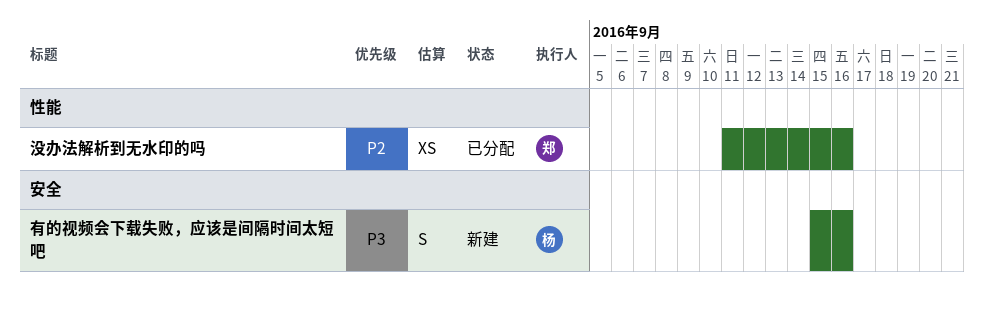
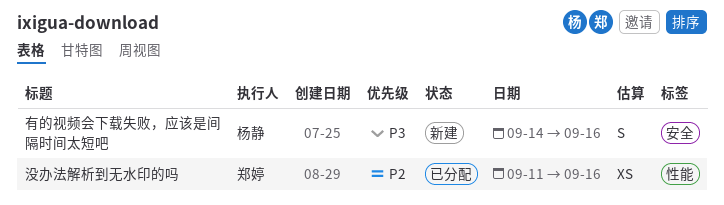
有的视频会下载失败，应该是间隔时间太短吧, start: Sep 15 -> Sep 14

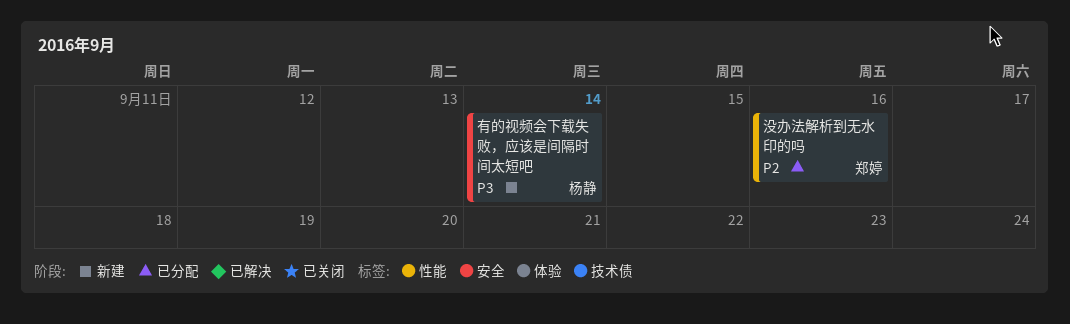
有的视频会下载失败，应该是间隔时间太短吧, due: Sep 16 -> Sep 14

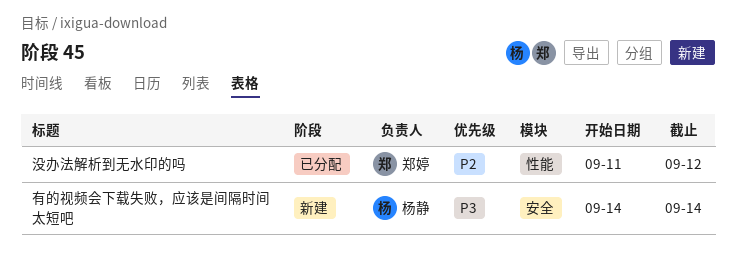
没办法解析到无水印的吗, due: Sep 16 -> Sep 12

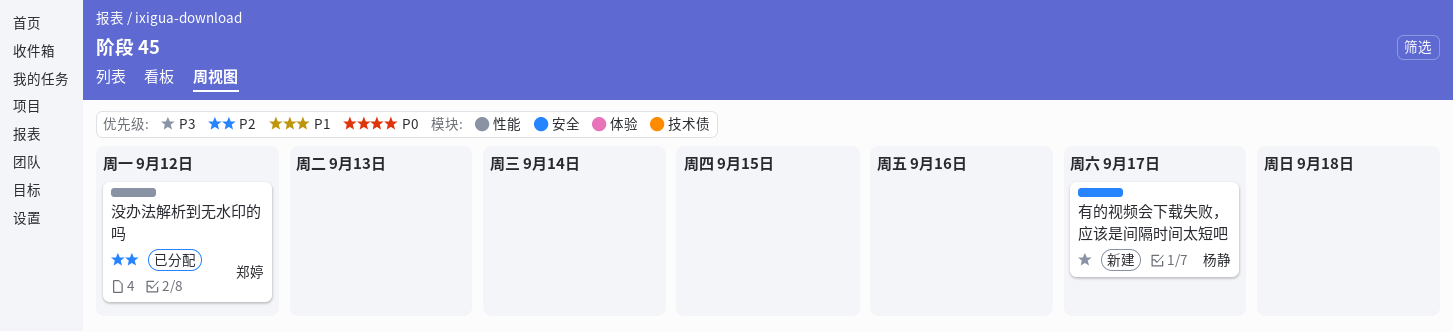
有的视频会下载失败，应该是间隔时间太短吧, due: Sep 14 -> Sep 17

